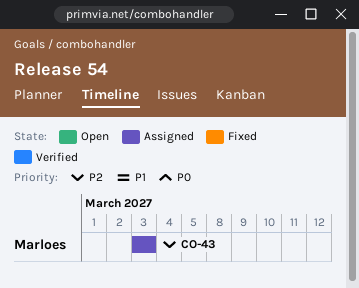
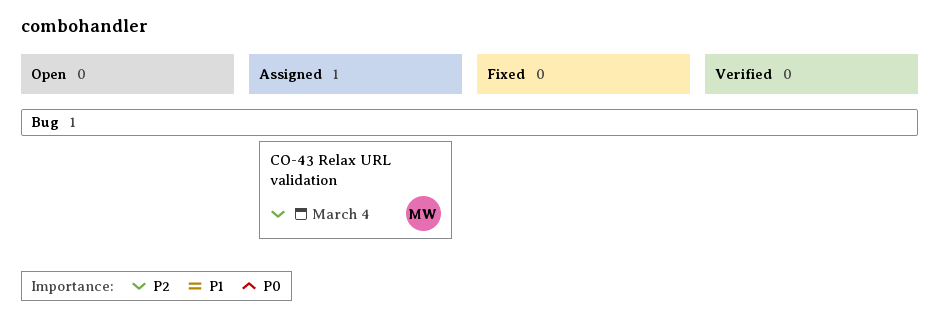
CO-43, due: Mar 3 -> Mar 4

